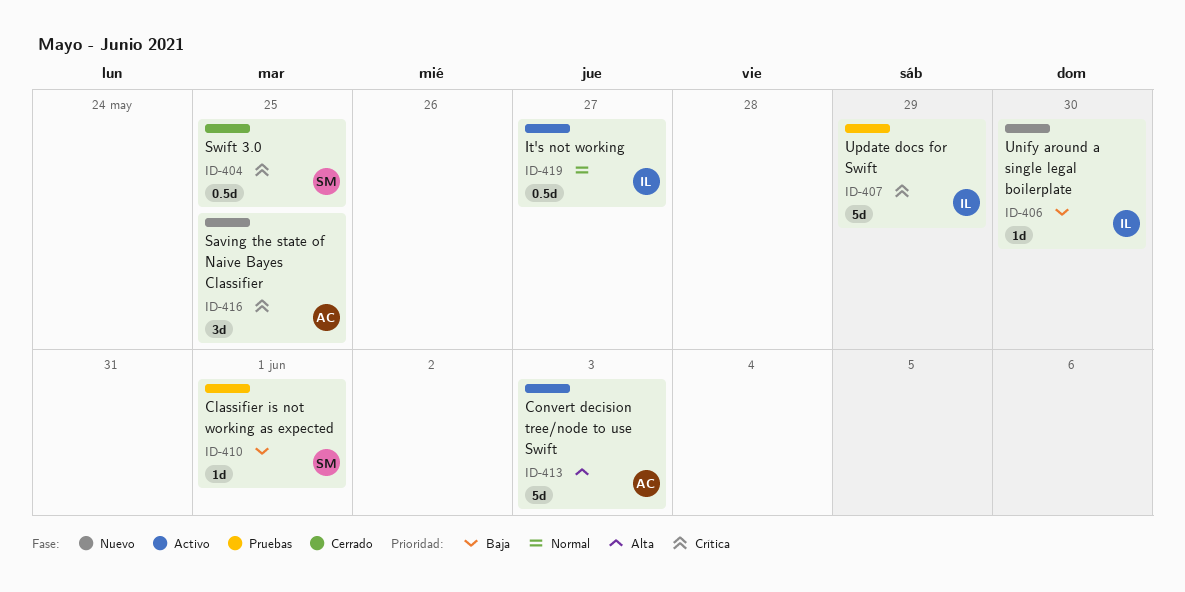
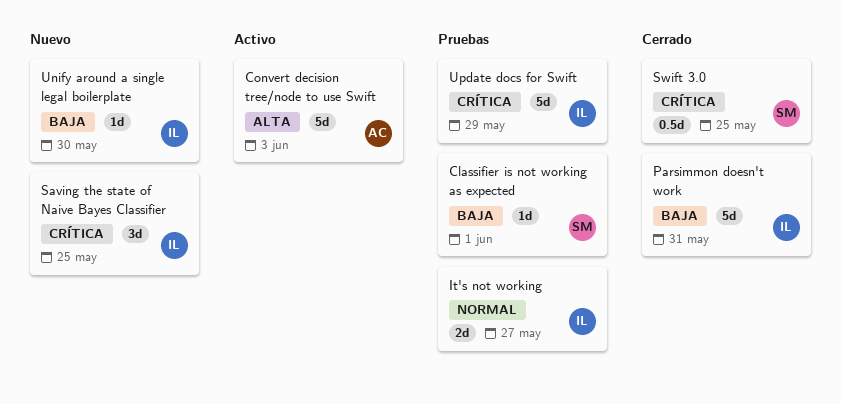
It's not working, status: Activo -> Pruebas
It's not working, estimate: 0.5d -> 2d
Parsimmon doesn't work: none -> present
Saving the state of Naive Bayes Classifier, owner: AC -> IL

